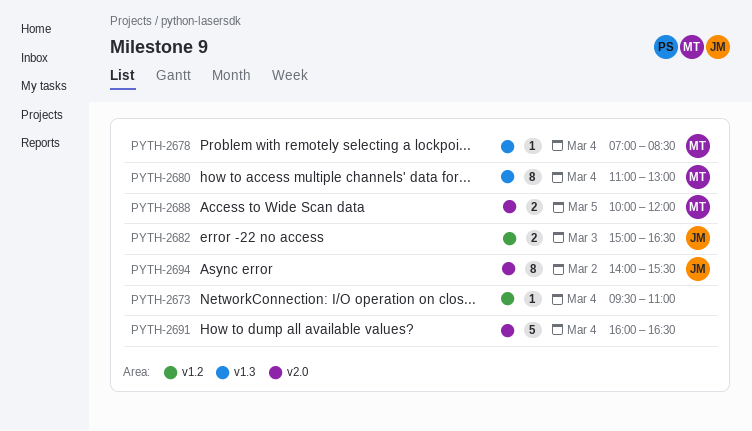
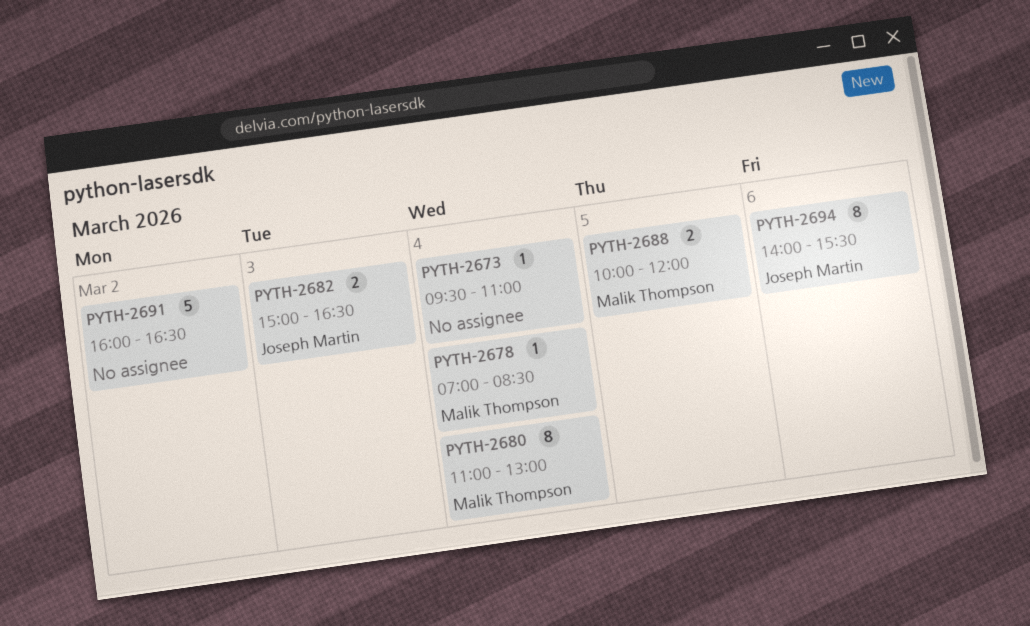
PYTH-2691, day: Mar 4 -> Mar 2
PYTH-2694, day: Mar 2 -> Mar 6

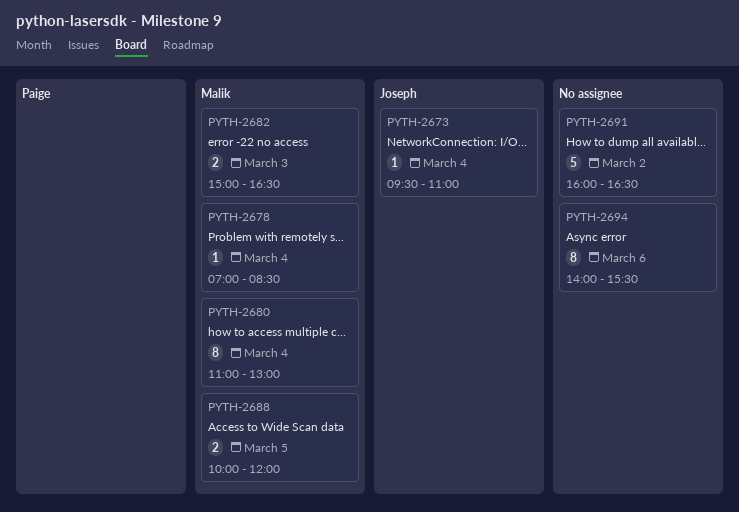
PYTH-2673, owner: none -> Joseph Martin
PYTH-2682, owner: Joseph Martin -> Malik Thompson
PYTH-2694, owner: Joseph Martin -> none

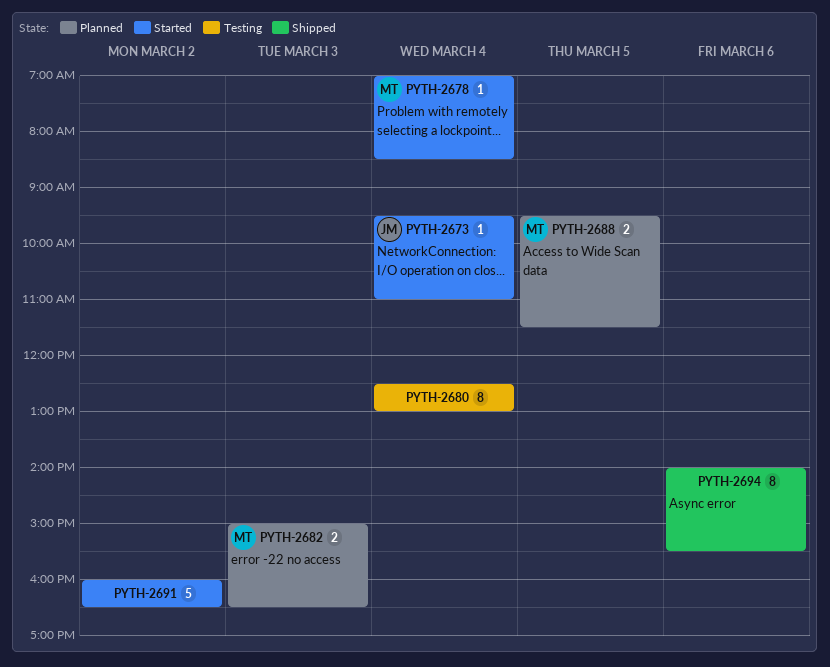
PYTH-2680, owner: Malik -> none
PYTH-2680, begins: 11:00 -> 12:30
PYTH-2688, begins: 10:00 -> 09:30
PYTH-2688, ends: 12:00 -> 11:30

